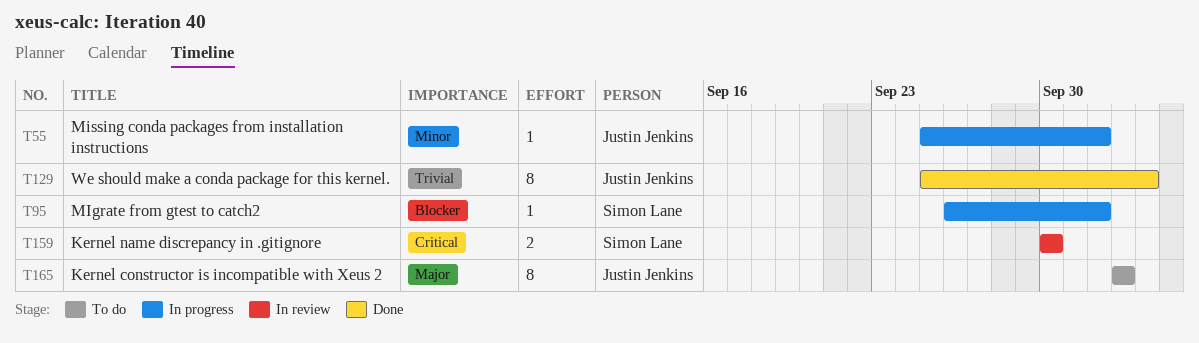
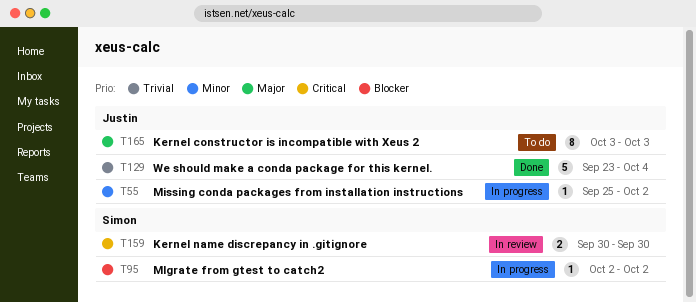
T95, start: Sep 26 -> Oct 2
T129, estimate: 8 -> 5
T129, start: Sep 25 -> Sep 23

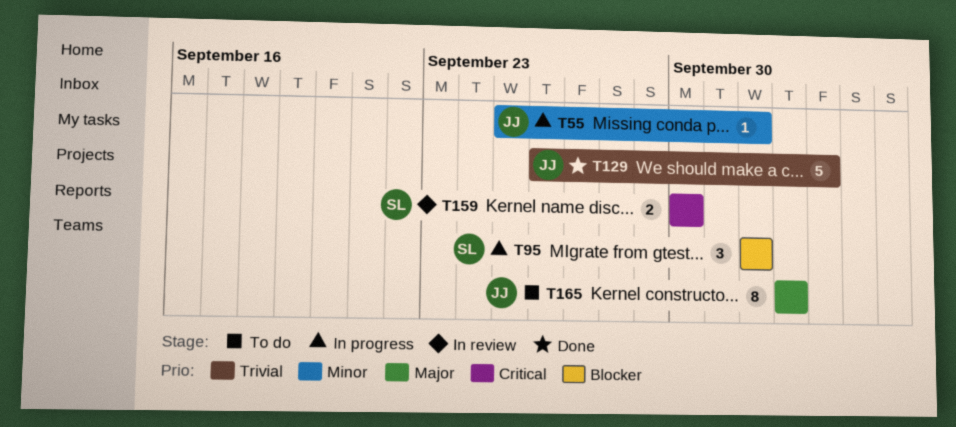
T95, estimate: 1 -> 3
T129, start: Sep 23 -> Sep 26

